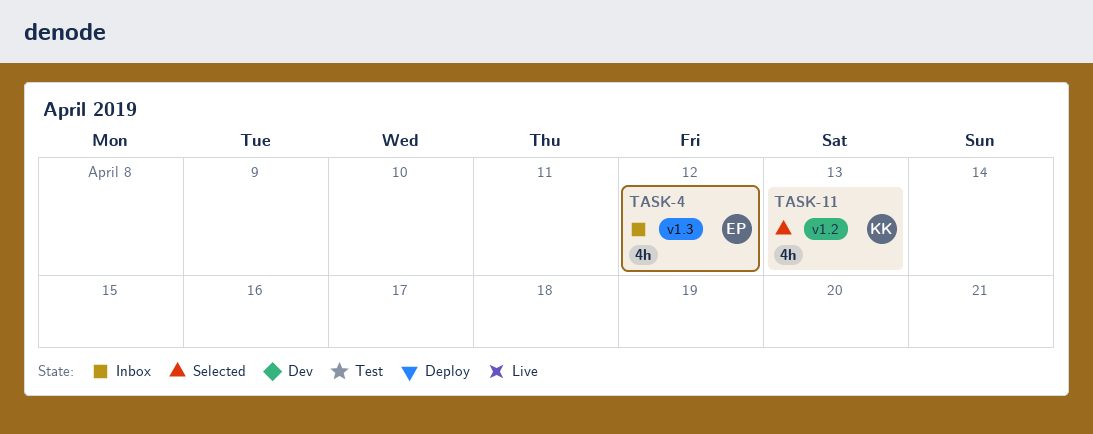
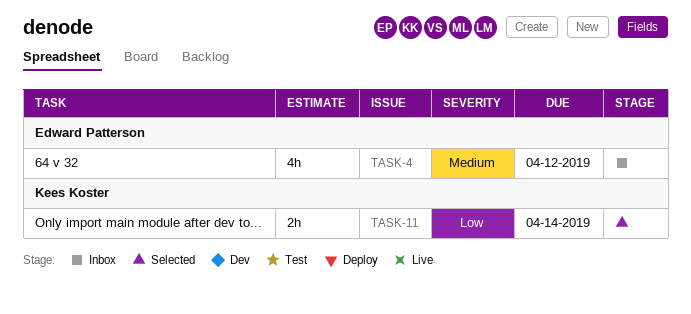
TASK-11, estimate: 4h -> 2h
TASK-11, due: Apr 13 -> Apr 14

